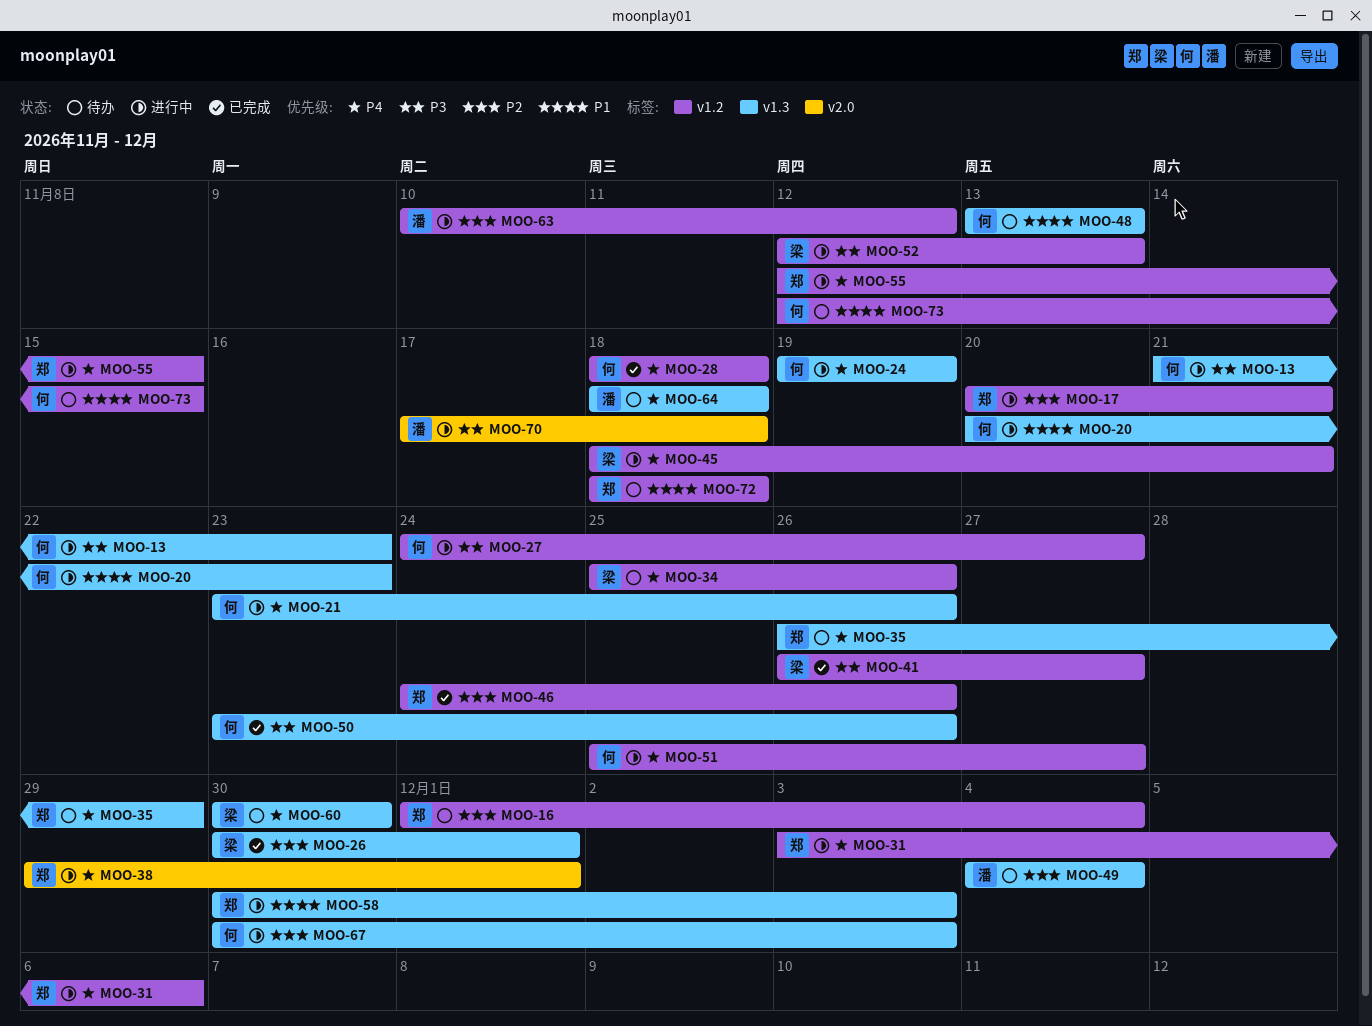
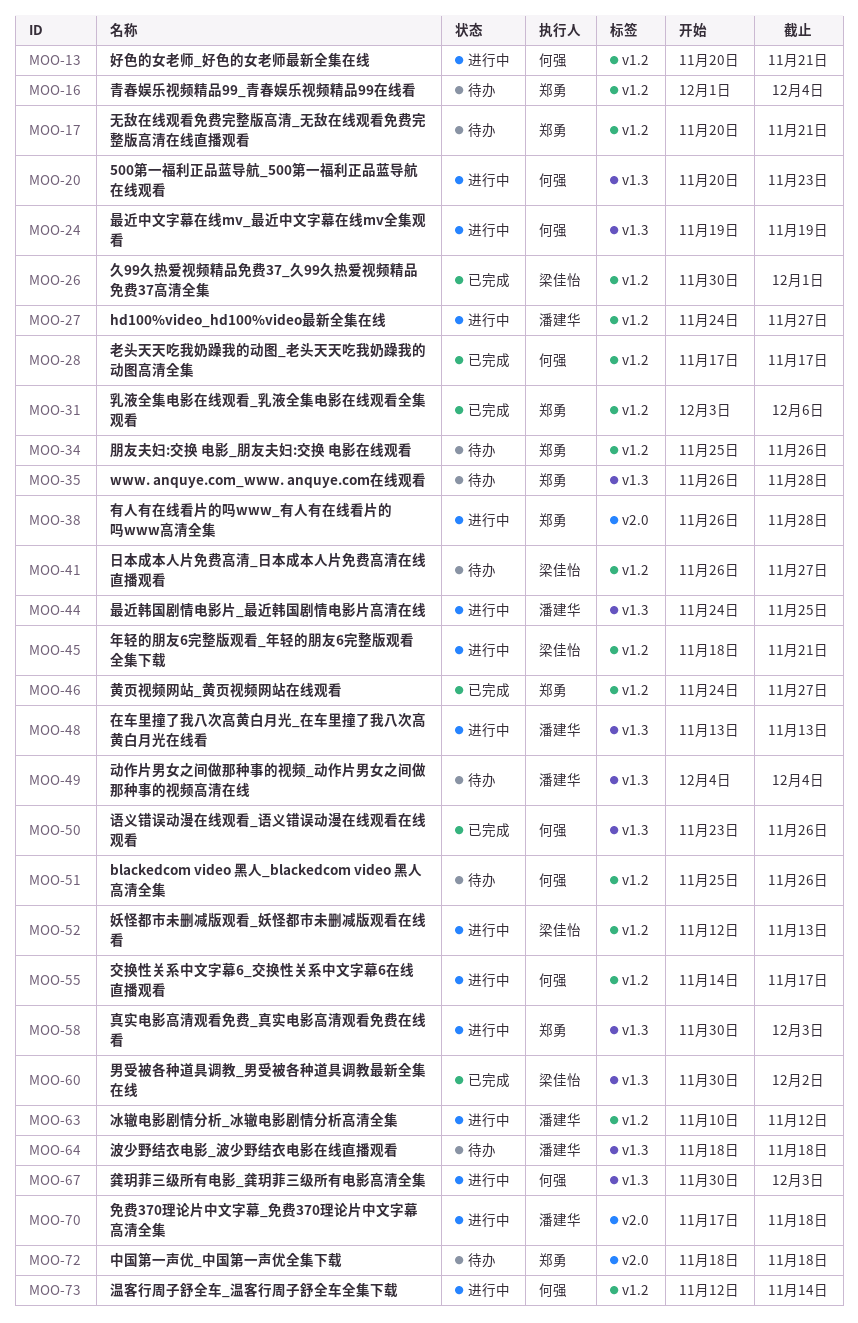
MOO-13, label: v1.3 -> v1.2
MOO-13, start: Nov 21 -> Nov 20
MOO-13, due: Nov 23 -> Nov 21
MOO-17, status: 进行中 -> 待办
MOO-21: present -> none
MOO-26, label: v1.3 -> v1.2
MOO-27, owner: 何强 -> 潘建华
MOO-28, start: Nov 18 -> Nov 17
MOO-28, due: Nov 18 -> Nov 17
MOO-31, status: 进行中 -> 已完成
MOO-34, owner: 梁佳怡 -> 郑勇
MOO-35, due: Nov 29 -> Nov 28
MOO-38, start: Nov 29 -> Nov 26
MOO-38, due: Dec 1 -> Nov 28
MOO-41, status: 已完成 -> 待办
MOO-44: none -> present
MOO-46, due: Nov 26 -> Nov 27
MOO-48, status: 待办 -> 进行中
MOO-48, owner: 何强 -> 潘建华
MOO-51, status: 进行中 -> 待办
MOO-51, due: Nov 27 -> Nov 26
MOO-55, owner: 郑勇 -> 何强
MOO-55, start: Nov 12 -> Nov 14
MOO-55, due: Nov 15 -> Nov 17
MOO-60, status: 待办 -> 已完成
MOO-60, due: Nov 30 -> Dec 2
MOO-72, label: v1.2 -> v2.0
MOO-73, status: 待办 -> 进行中
MOO-73, due: Nov 15 -> Nov 14

